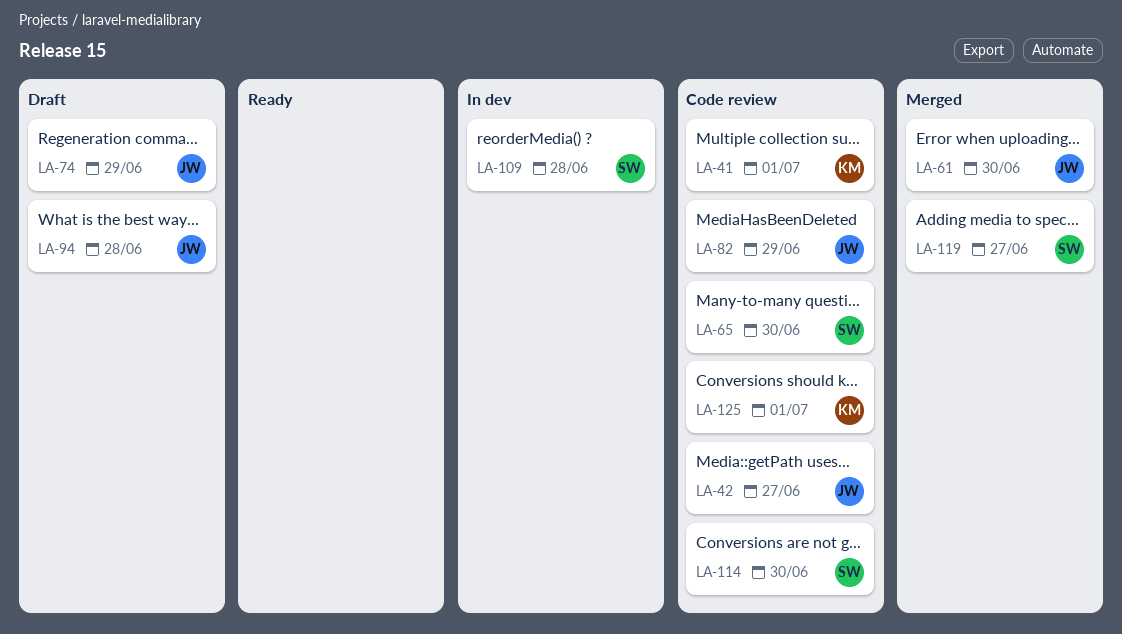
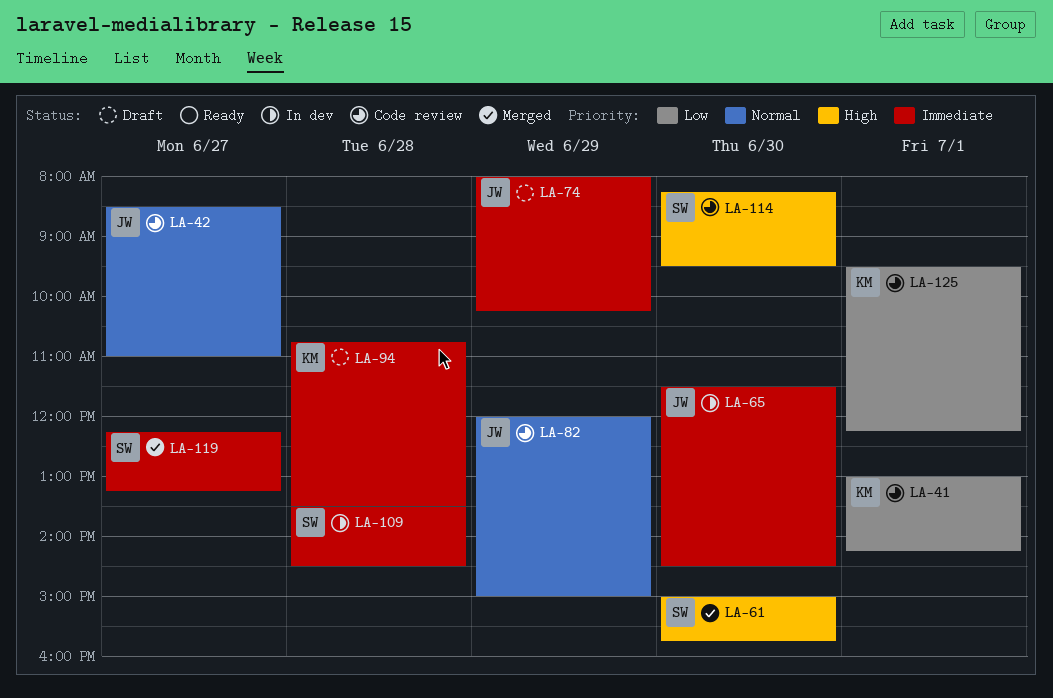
LA-61, owner: JW -> SW
LA-65, status: Code review -> In dev
LA-65, owner: SW -> JW
LA-94, owner: JW -> KM

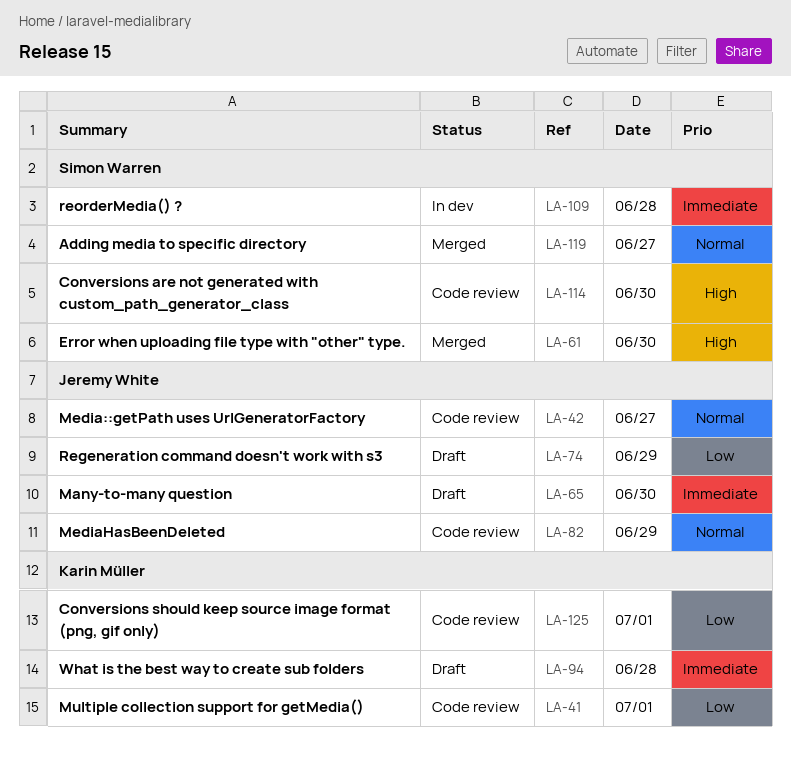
LA-65, status: In dev -> Draft
LA-74, priority: Immediate -> Low
LA-119, priority: Immediate -> Normal

